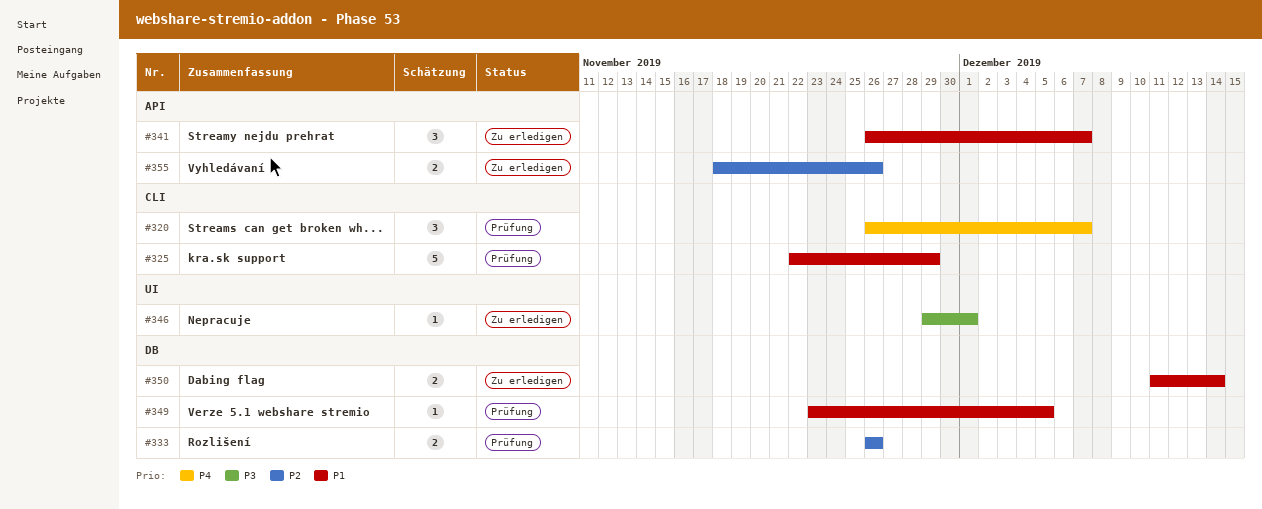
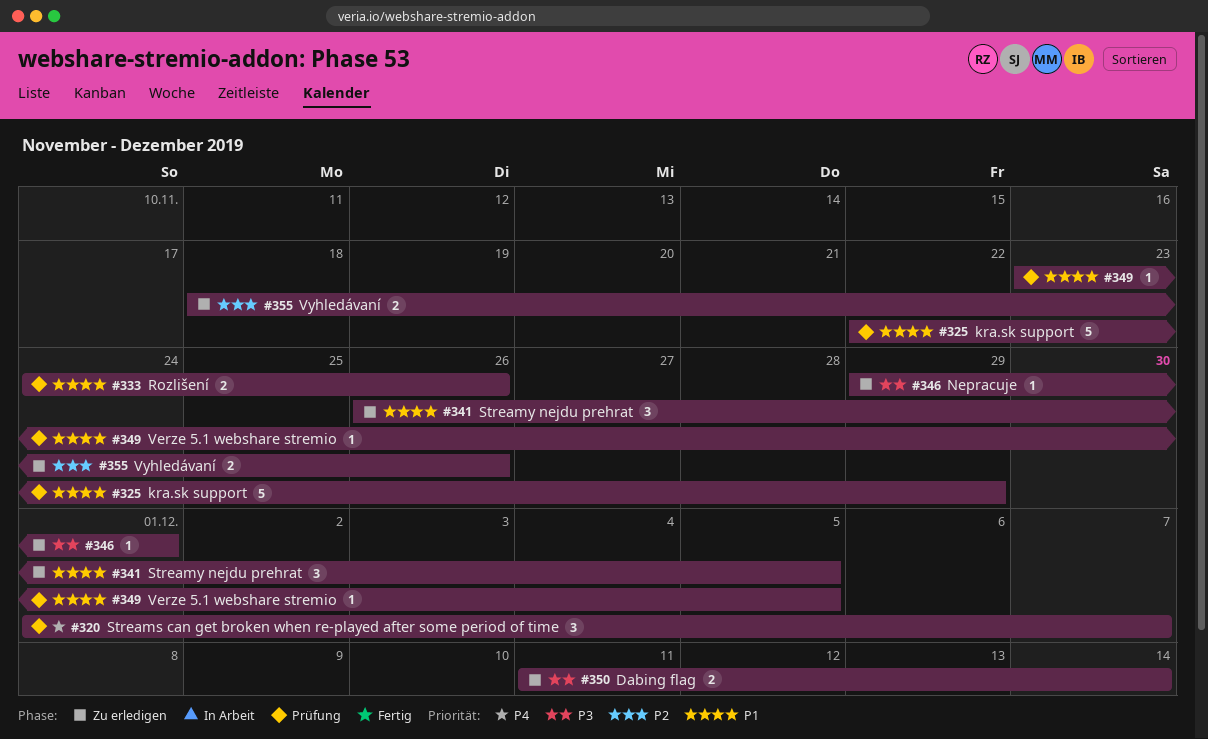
#320, start: Nov 26 -> Dec 1
#333, priority: P2 -> P1
#333, start: Nov 26 -> Nov 24
#341, due: Dec 7 -> Dec 5
#350, priority: P1 -> P3

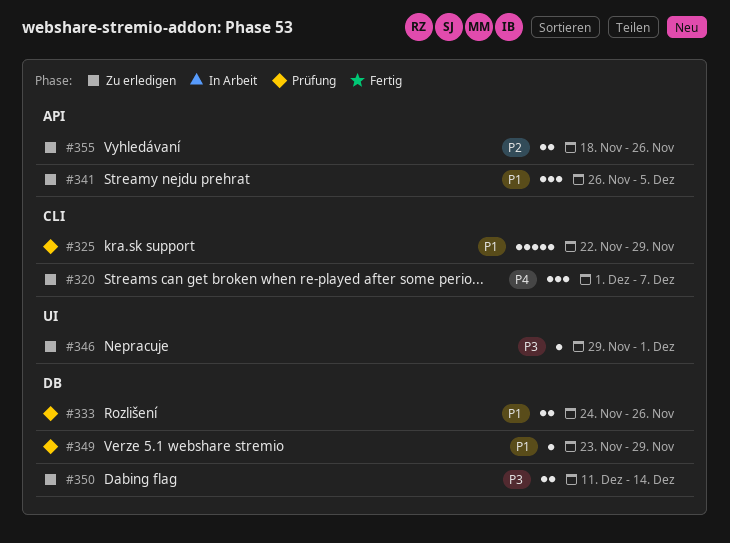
#320, status: Prüfung -> Zu erledigen
#349, due: Dec 5 -> Nov 29

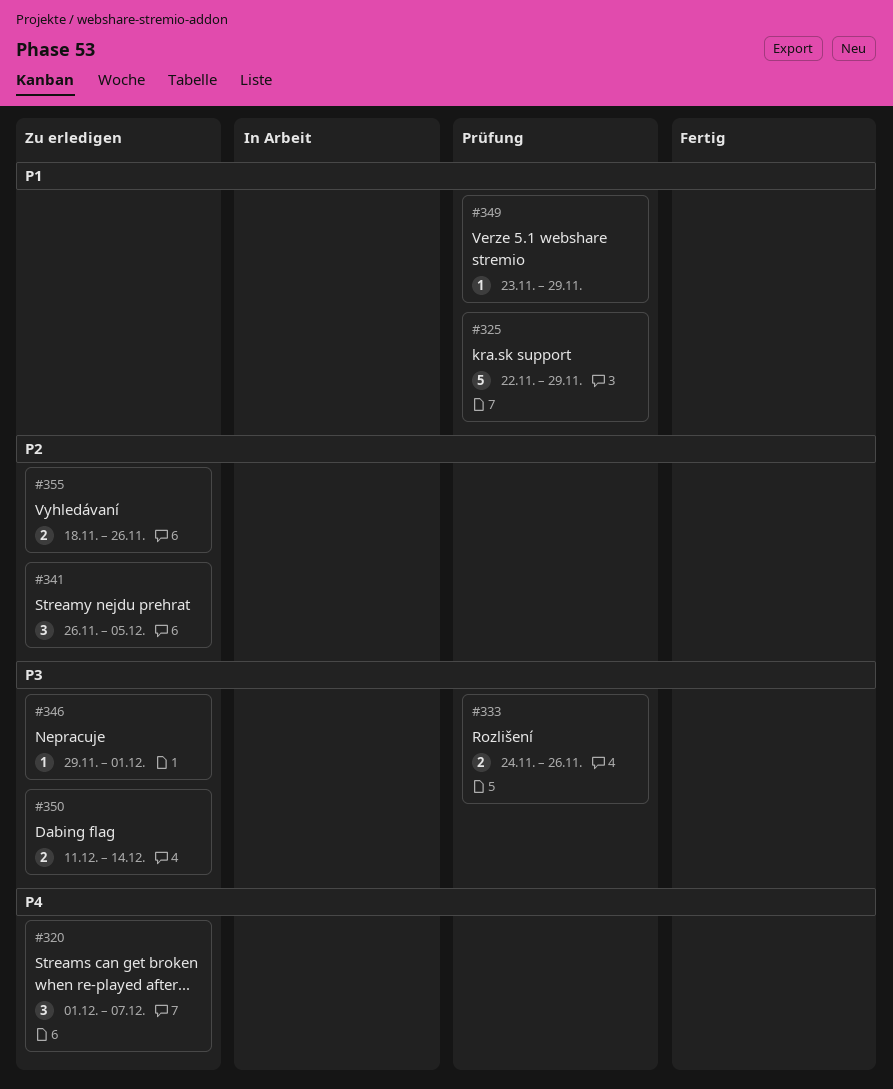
#333, priority: P1 -> P3
#341, priority: P1 -> P2

